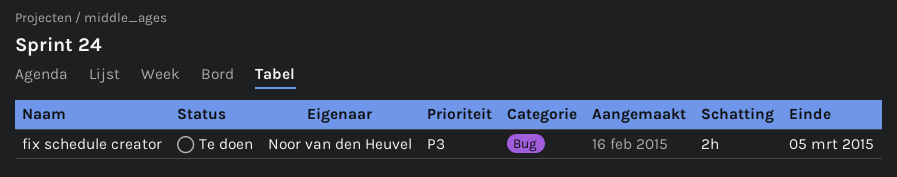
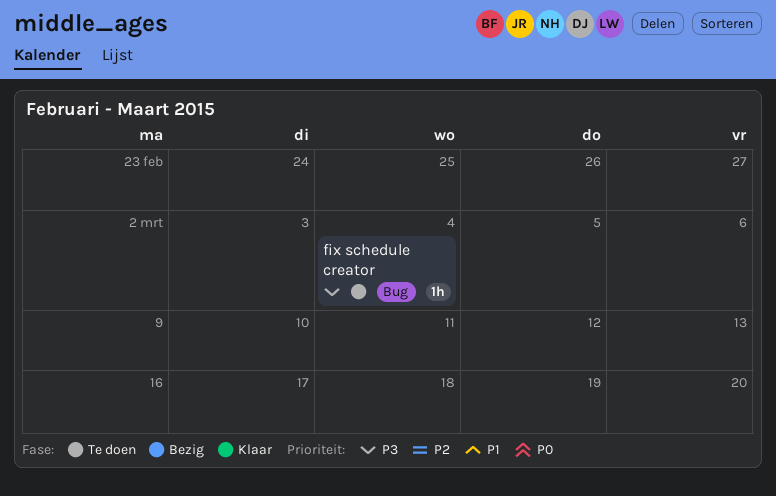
fix schedule creator, estimate: 2h -> 1h
fix schedule creator, due: Mar 5 -> Mar 4

